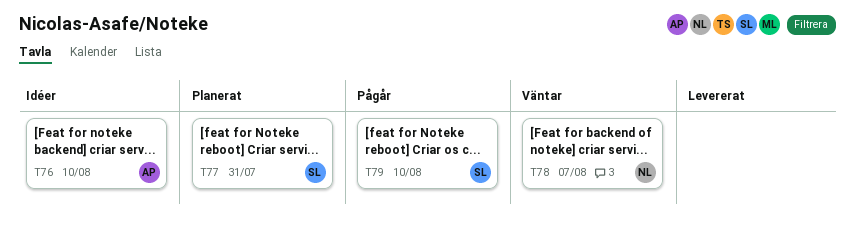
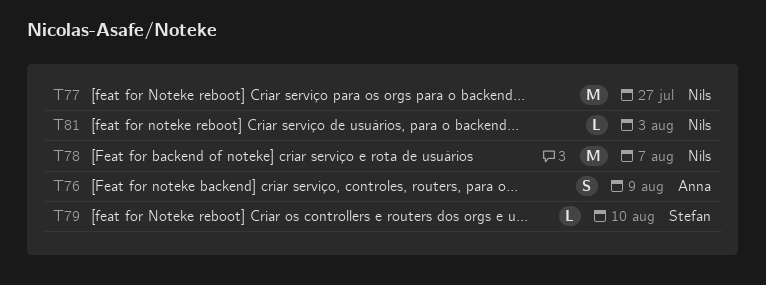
T76, due: Aug 10 -> Aug 9
T77, owner: Stefan -> Nils
T77, due: Jul 31 -> Jul 27
T81: none -> present

